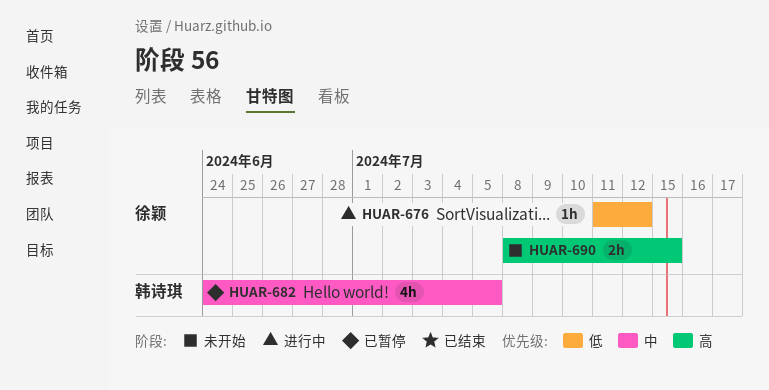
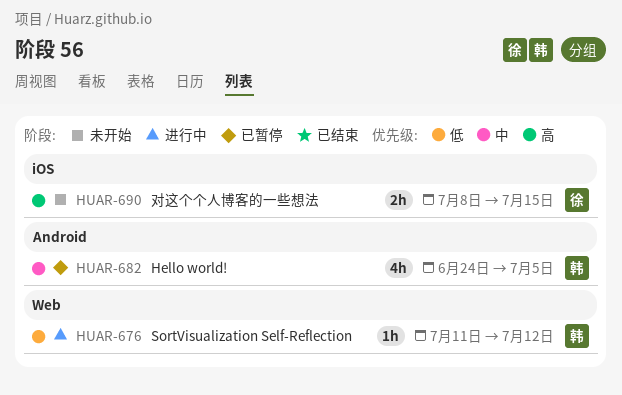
HUAR-676, owner: 徐颖 -> 韩诗琪

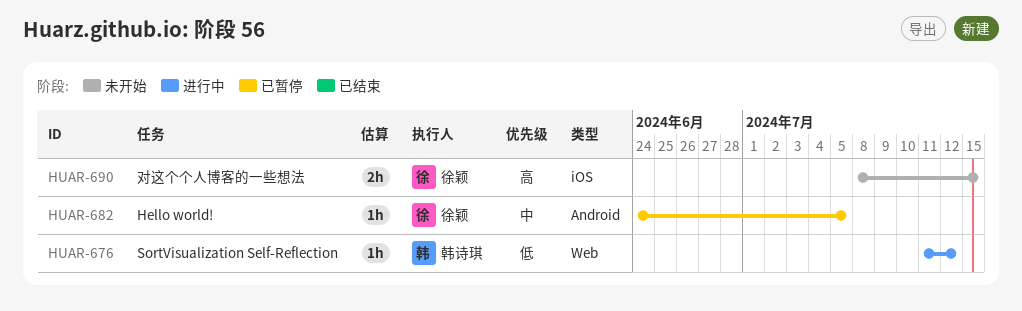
HUAR-682, owner: 韩诗琪 -> 徐颖
HUAR-682, estimate: 4h -> 1h

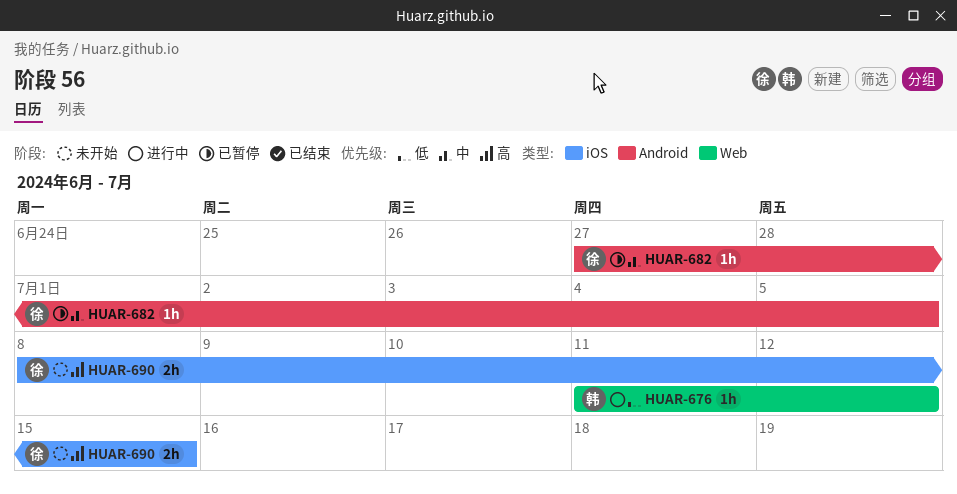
HUAR-682, start: Jun 24 -> Jun 27

